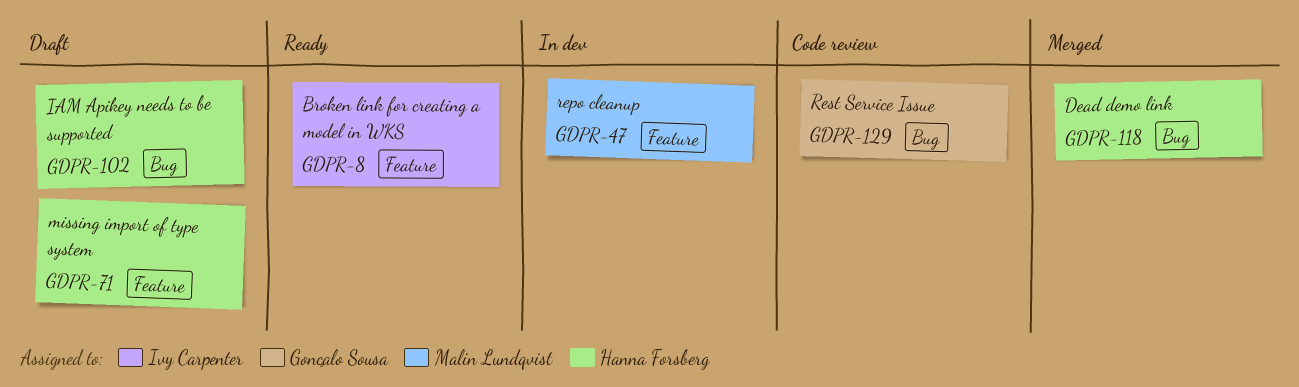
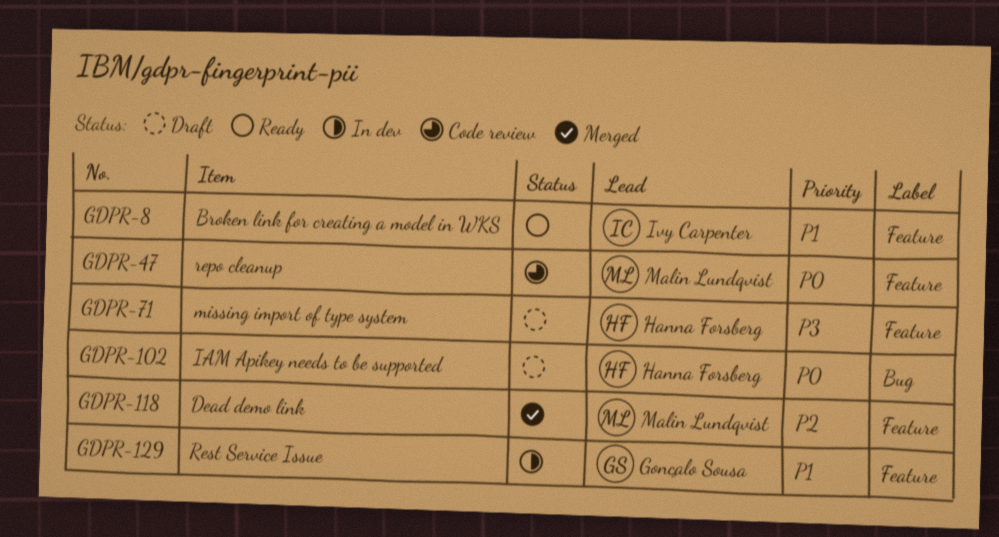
GDPR-47, status: In dev -> Code review
GDPR-118, owner: Hanna Forsberg -> Malin Lundqvist
GDPR-118, label: Bug -> Feature
GDPR-129, status: Code review -> In dev
GDPR-129, label: Bug -> Feature

